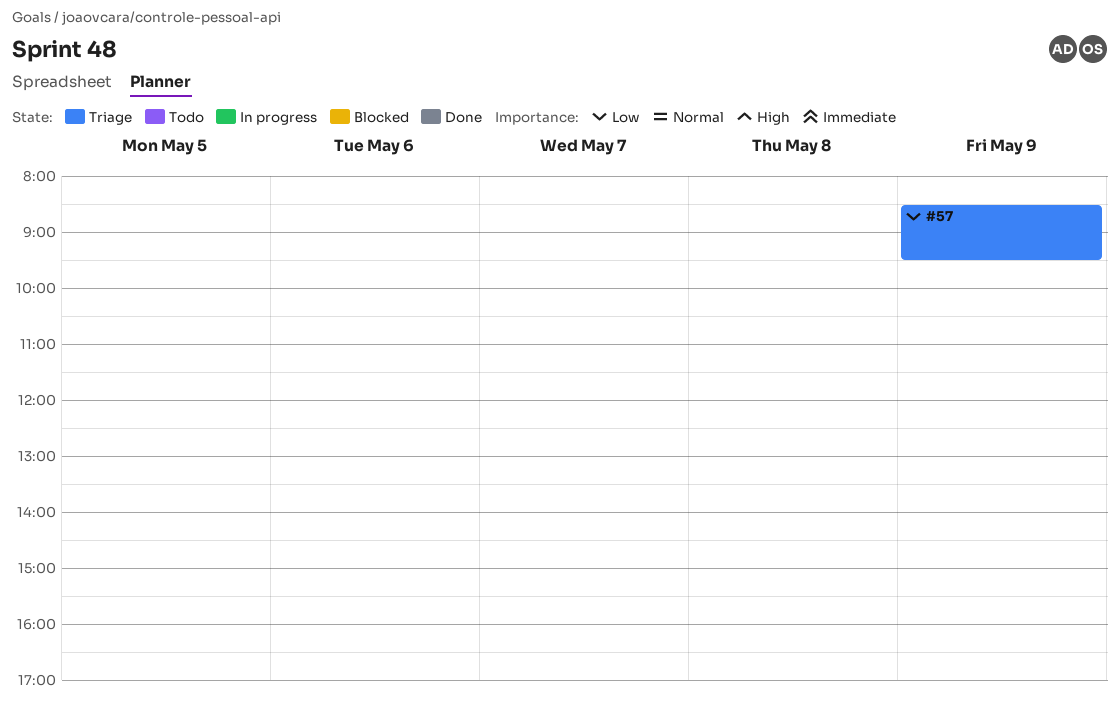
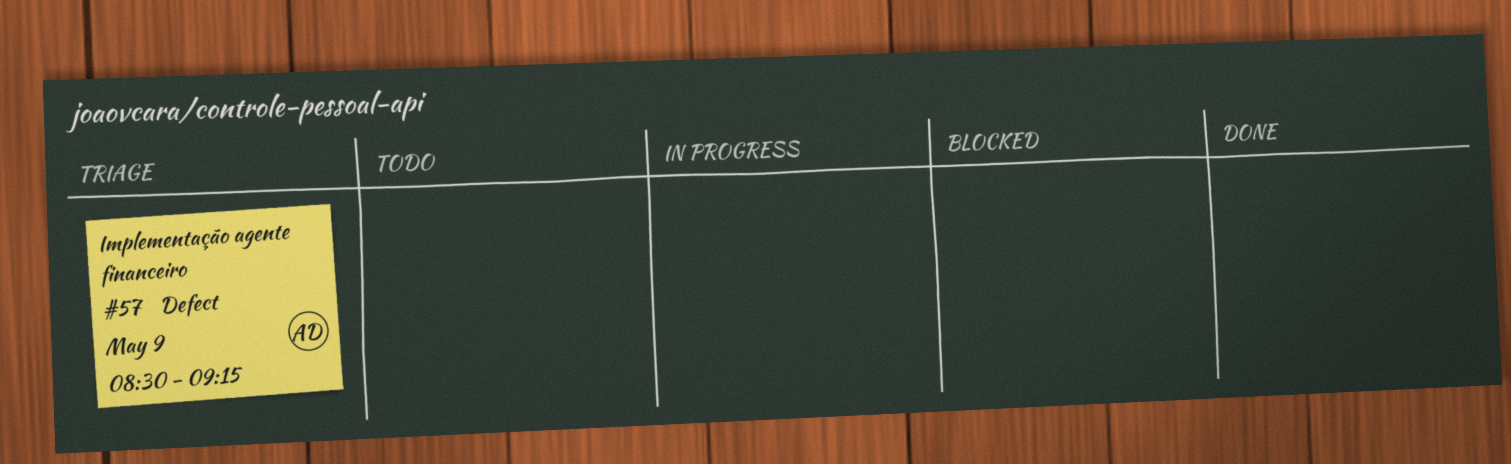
#57, ends: 09:30 -> 09:15

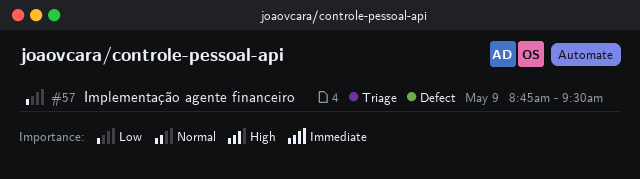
#57, begins: 08:30 -> 08:45
#57, ends: 09:15 -> 09:30

